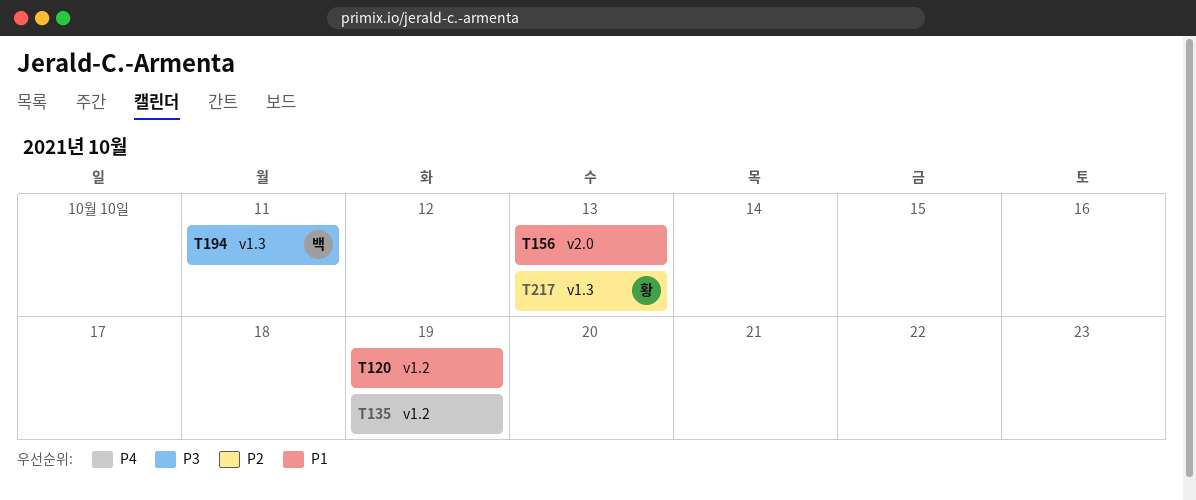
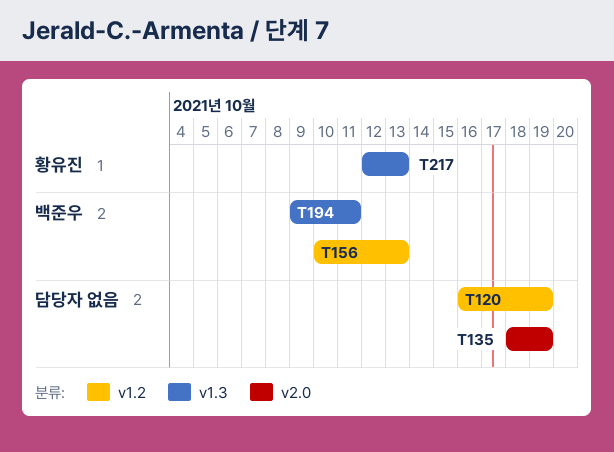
T135, label: v1.2 -> v2.0
T156, owner: none -> 백준우
T156, label: v2.0 -> v1.2

